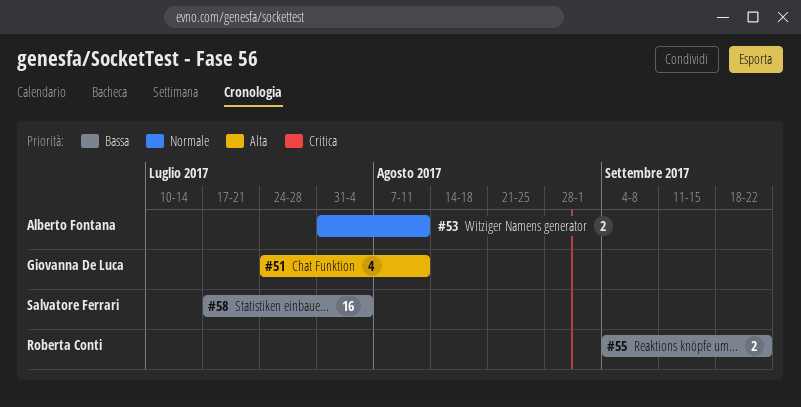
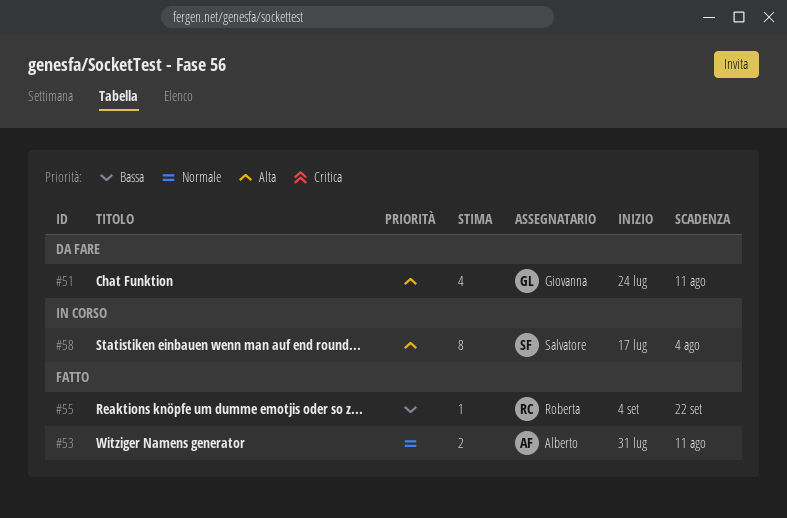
#55, estimate: 2 -> 1
#58, priority: Bassa -> Alta
#58, estimate: 16 -> 8

